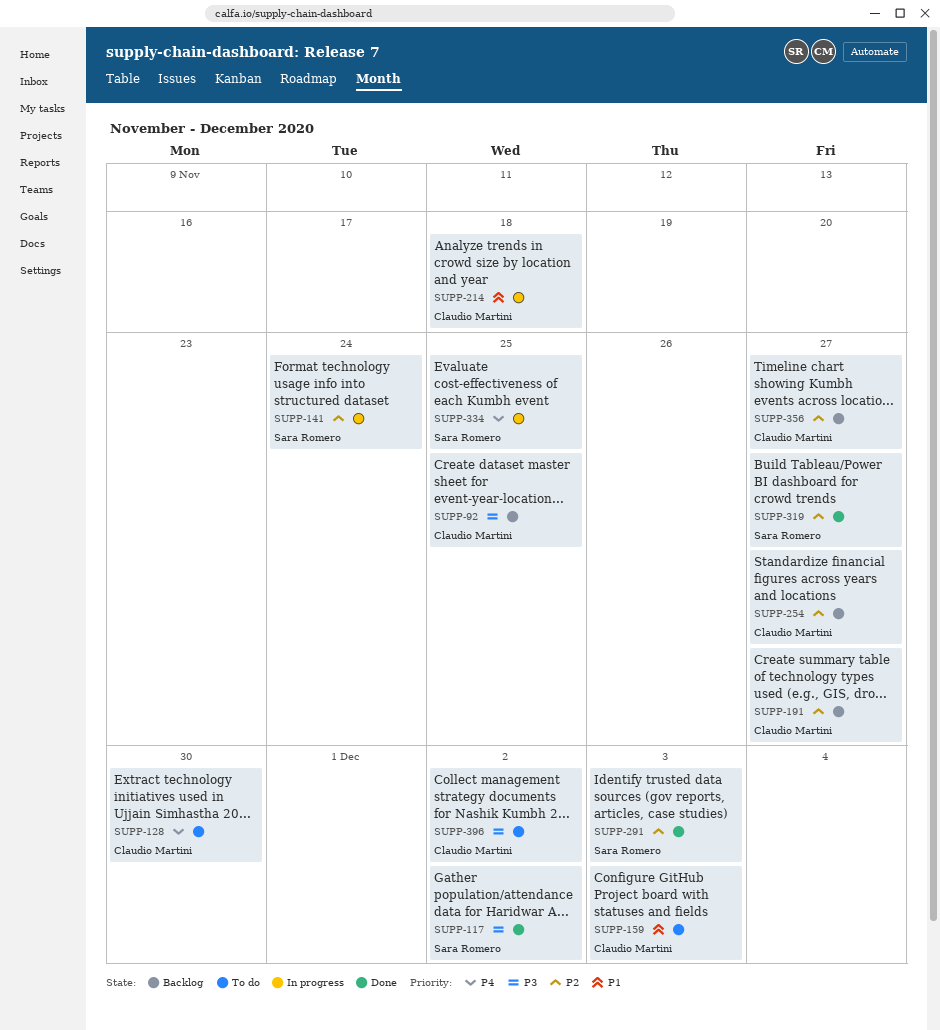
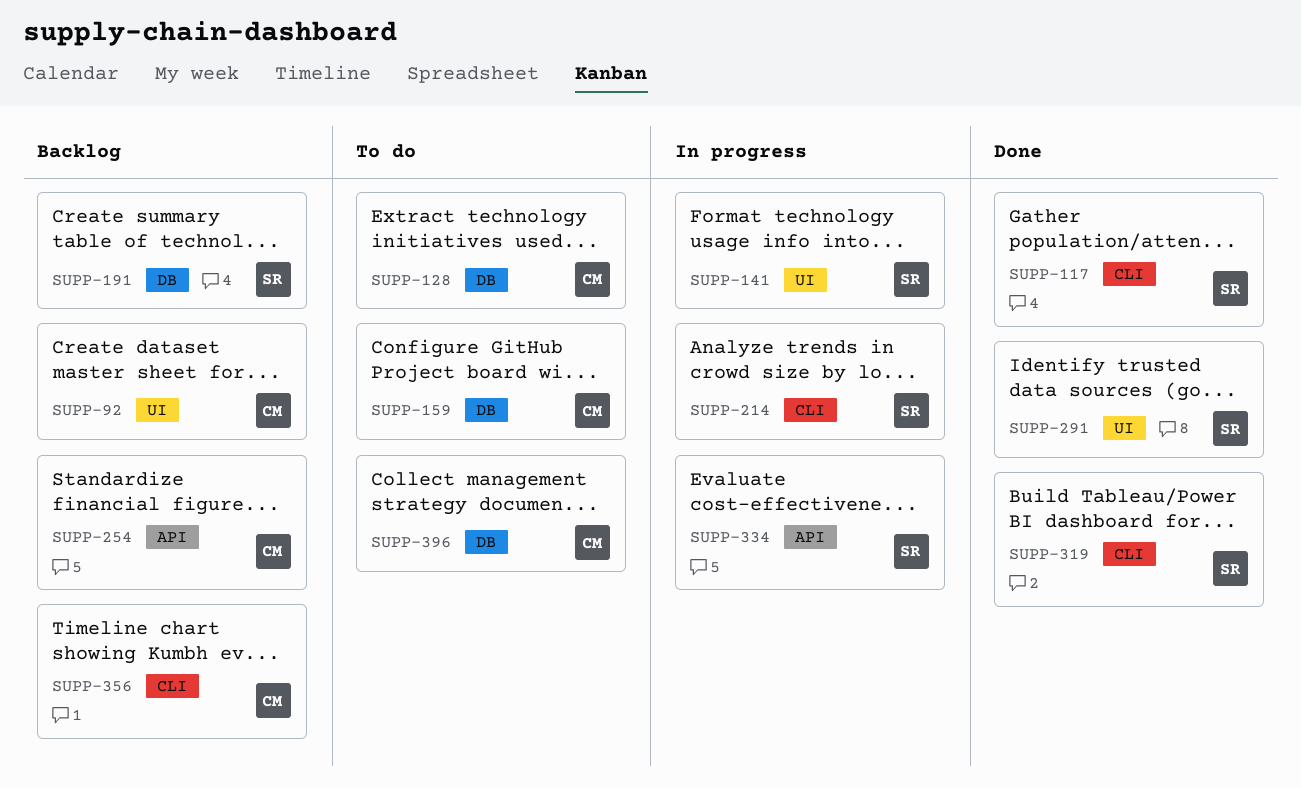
SUPP-191, owner: Claudio Martini -> Sara Romero
SUPP-214, owner: Claudio Martini -> Sara Romero

